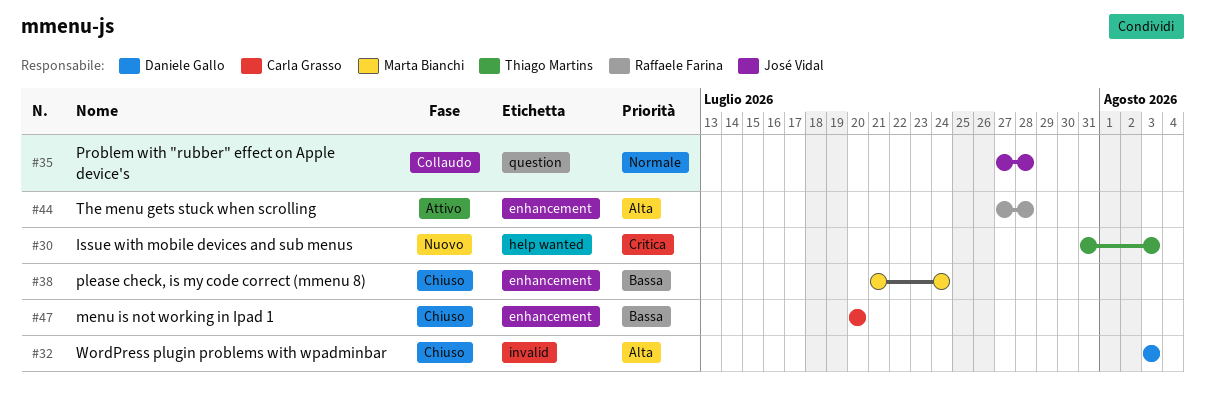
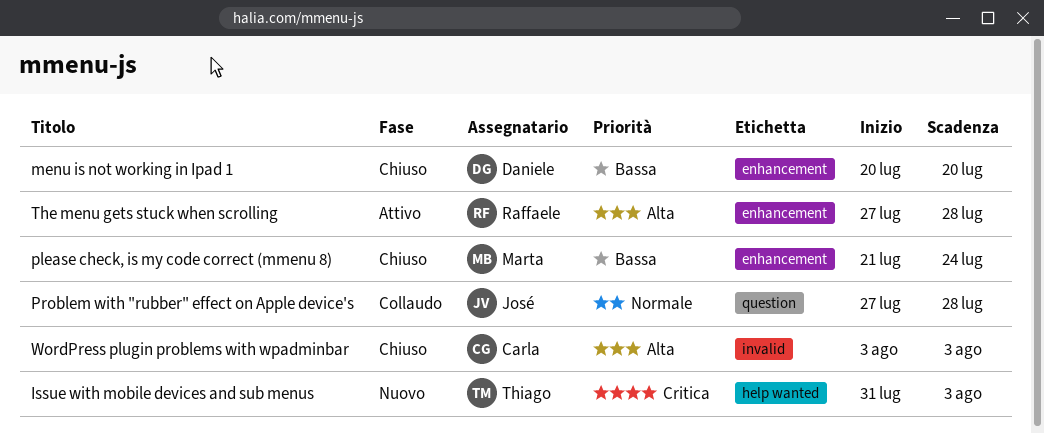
menu is not working in Ipad 1, owner: Carla Grasso -> Daniele Gallo
WordPress plugin problems with wpadminbar, owner: Daniele Gallo -> Carla Grasso

